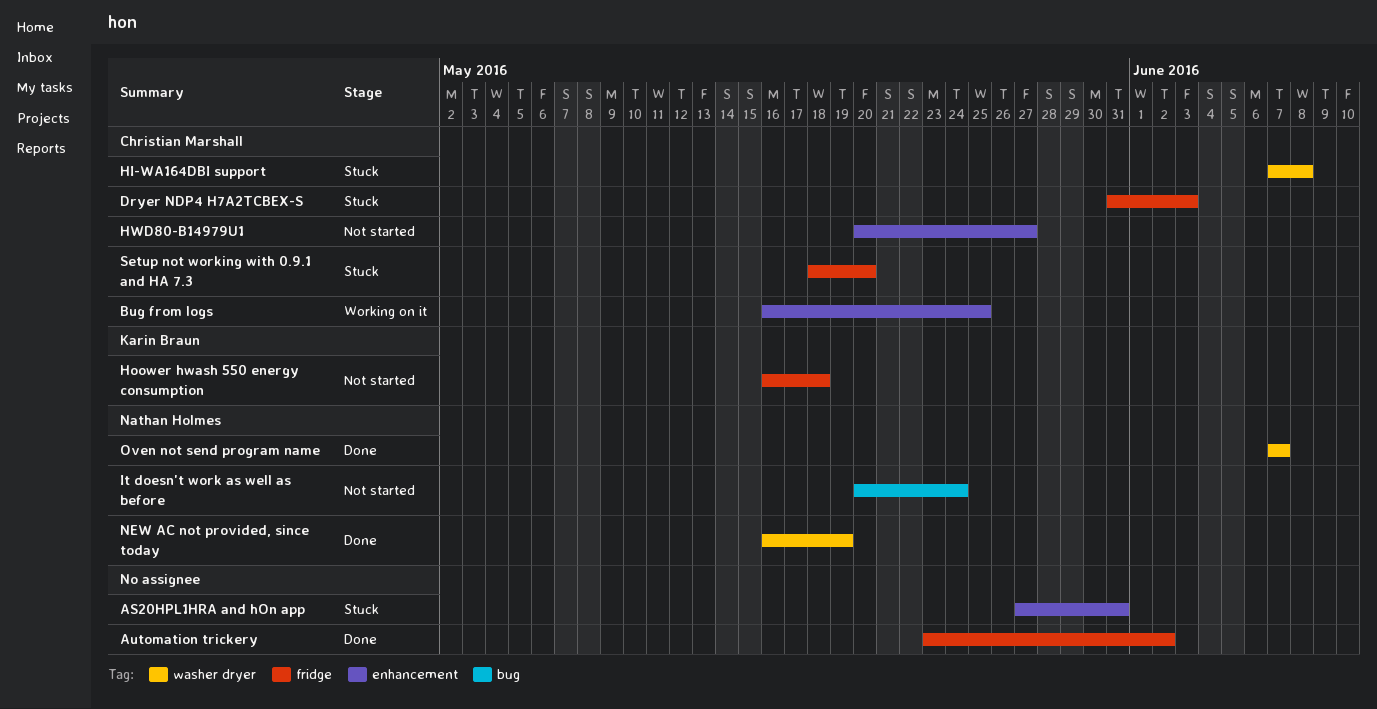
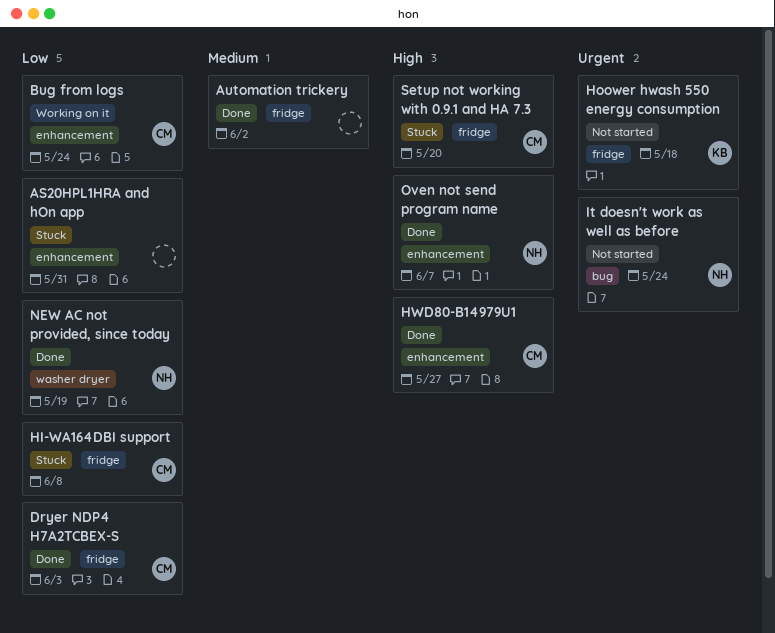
Bug from logs, due: May 25 -> May 24
Dryer NDP4 H7A2TCBEX-S, status: Stuck -> Done
HI-WA164DBI support, label: washer dryer -> fridge
HWD80-B14979U1, status: Not started -> Done
Oven not send program name, label: washer dryer -> enhancement

